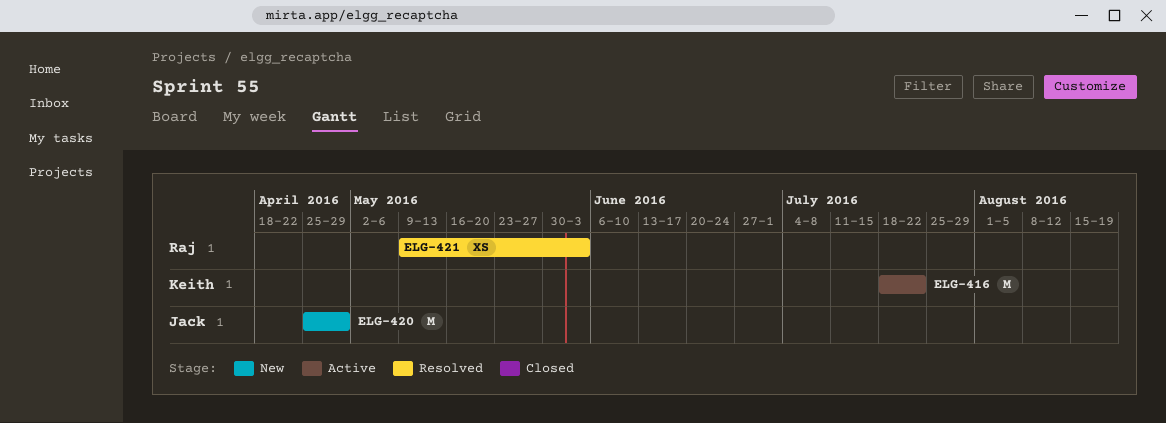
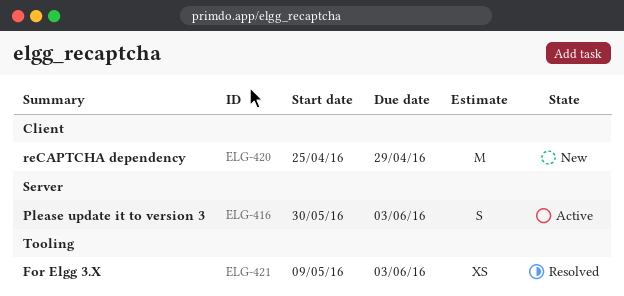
ELG-416, estimate: M -> S
ELG-416, start: Jul 18 -> May 30
ELG-416, due: Jul 22 -> Jun 3

